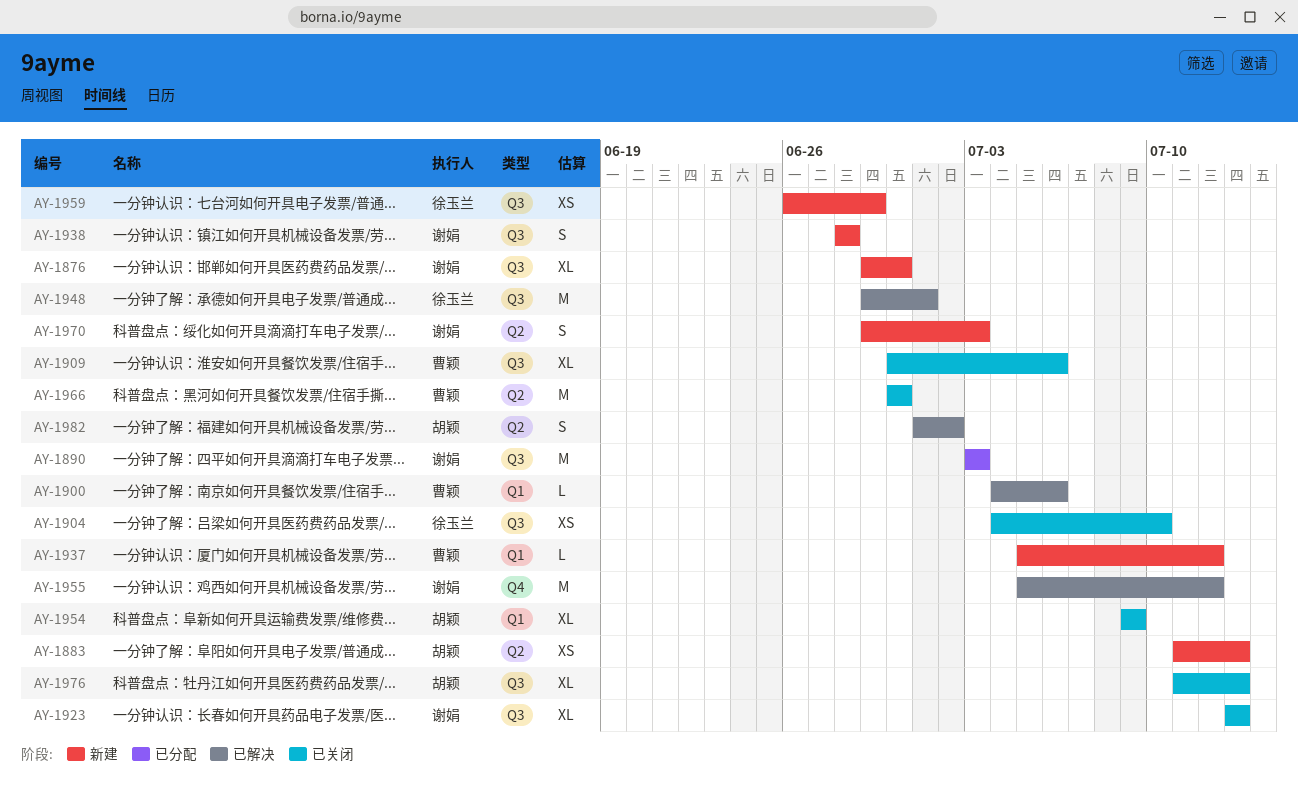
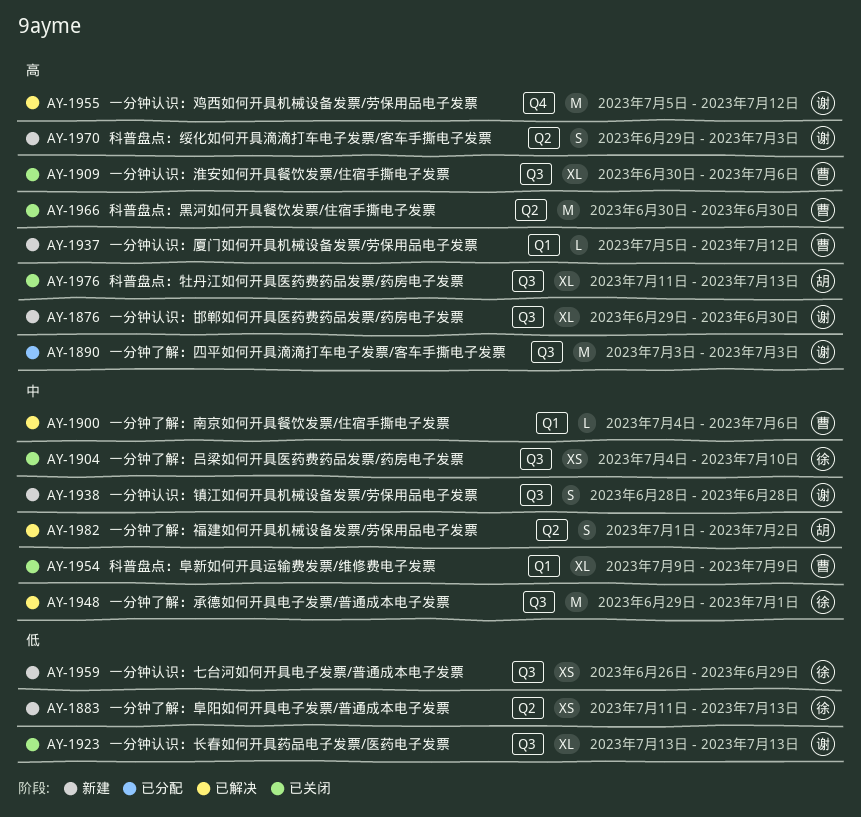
AY-1883, owner: 胡颖 -> 徐玉兰
AY-1954, owner: 胡颖 -> 曹颖

